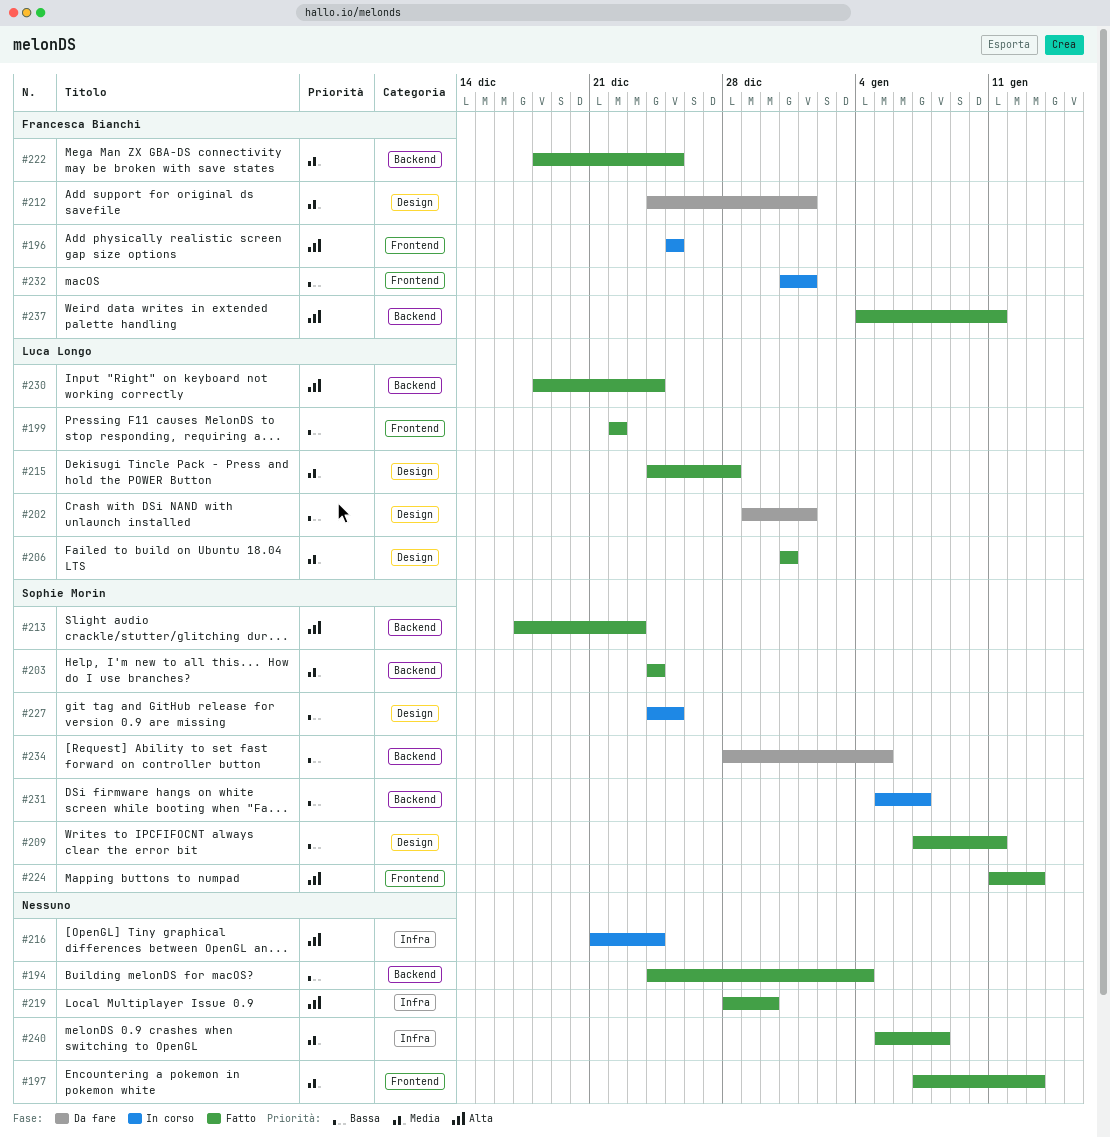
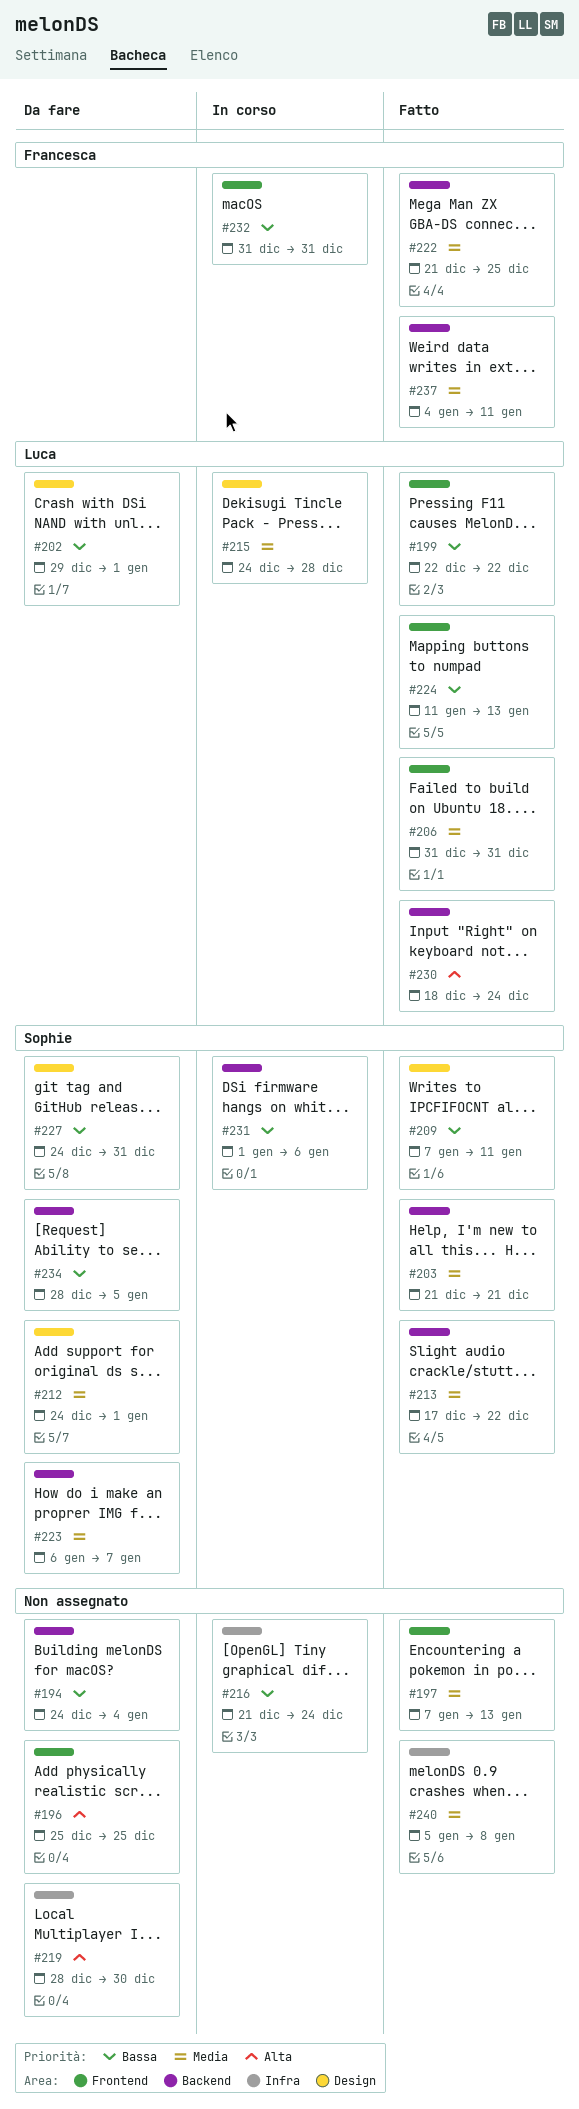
#194, status: Fatto -> Da fare
#196, status: In corso -> Da fare
#196, owner: Francesca Bianchi -> none
#203, start: Dec 24 -> Dec 21
#203, due: Dec 24 -> Dec 21
#206, label: Design -> Frontend
#212, owner: Francesca Bianchi -> Sophie Morin
#213, priority: Alta -> Media
#213, due: Dec 23 -> Dec 22
#215, status: Fatto -> In corso
#216, priority: Alta -> Bassa
#219, status: Fatto -> Da fare
#222, start: Dec 18 -> Dec 21
#223: none -> present
#224, owner: Sophie Morin -> Luca Longo
#224, priority: Alta -> Bassa
#227, status: In corso -> Da fare
#227, due: Dec 25 -> Dec 31
#231, start: Jan 5 -> Jan 1
#231, due: Jan 7 -> Jan 6
#232, due: Jan 1 -> Dec 31
#237, priority: Alta -> Media

